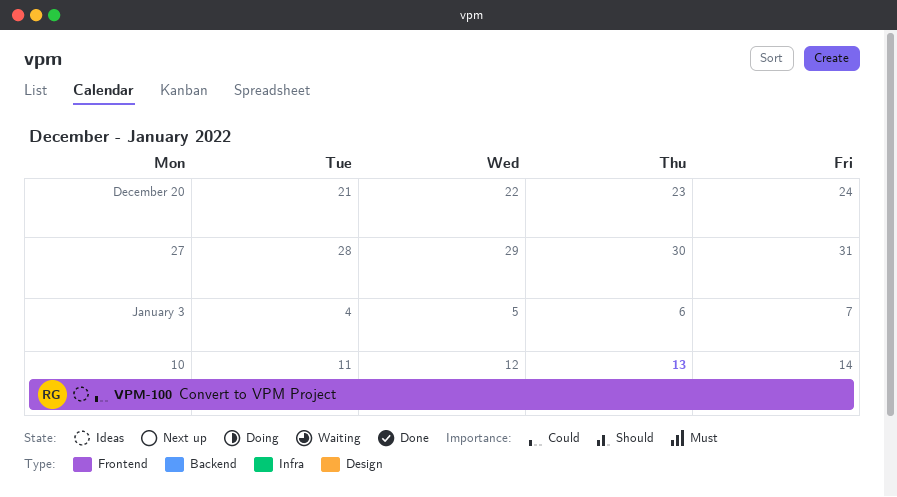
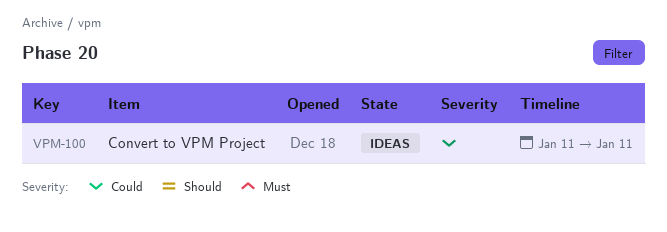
VPM-100, start: Jan 10 -> Jan 11
VPM-100, due: Jan 14 -> Jan 11

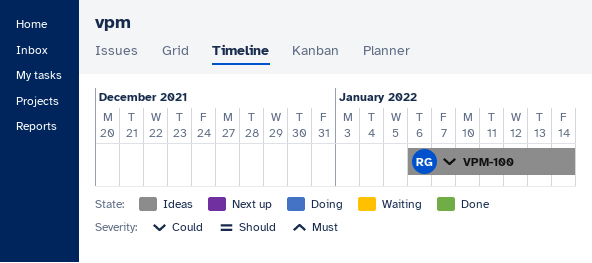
VPM-100, start: Jan 11 -> Jan 6
VPM-100, due: Jan 11 -> Jan 14

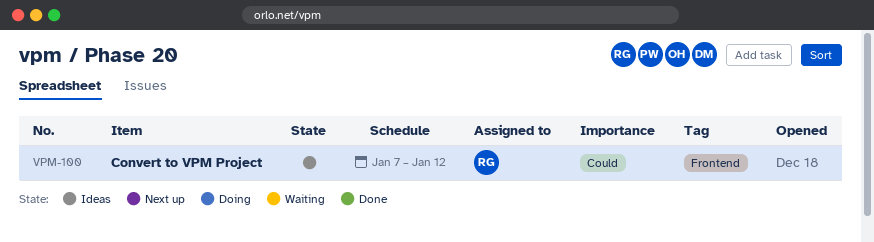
VPM-100, start: Jan 6 -> Jan 7
VPM-100, due: Jan 14 -> Jan 12

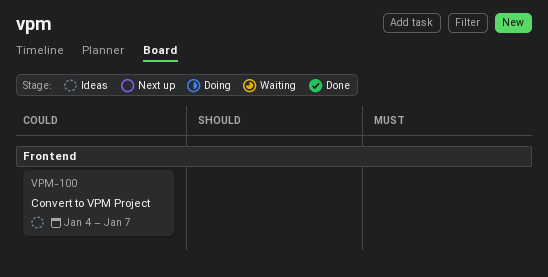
VPM-100, start: Jan 7 -> Jan 4
VPM-100, due: Jan 12 -> Jan 7

